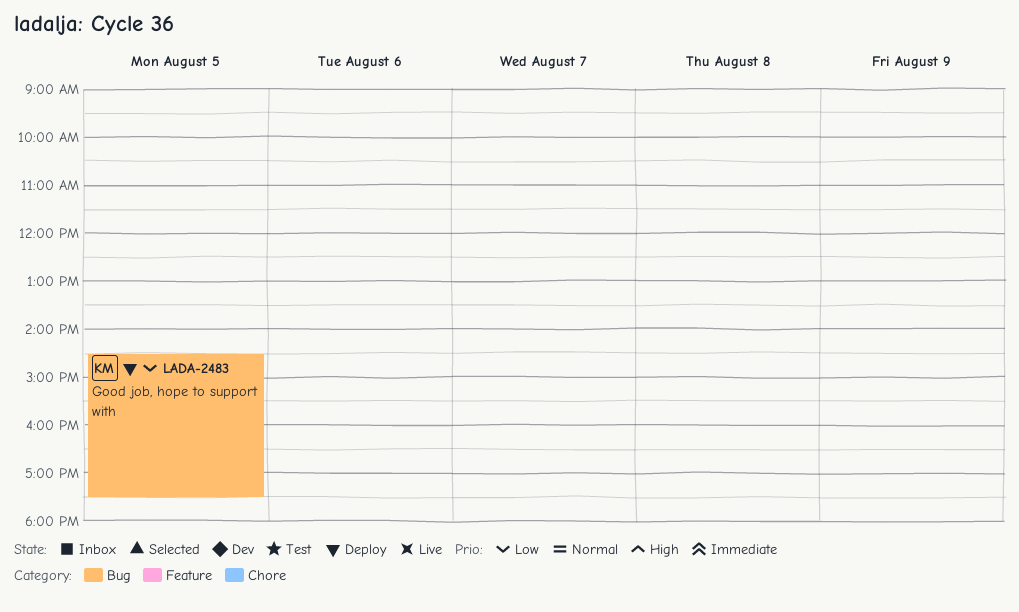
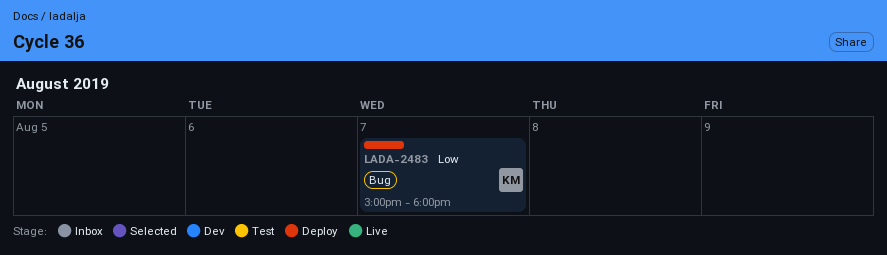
LADA-2483, day: Aug 5 -> Aug 7
LADA-2483, begins: 14:30 -> 15:00
LADA-2483, ends: 17:30 -> 18:00

